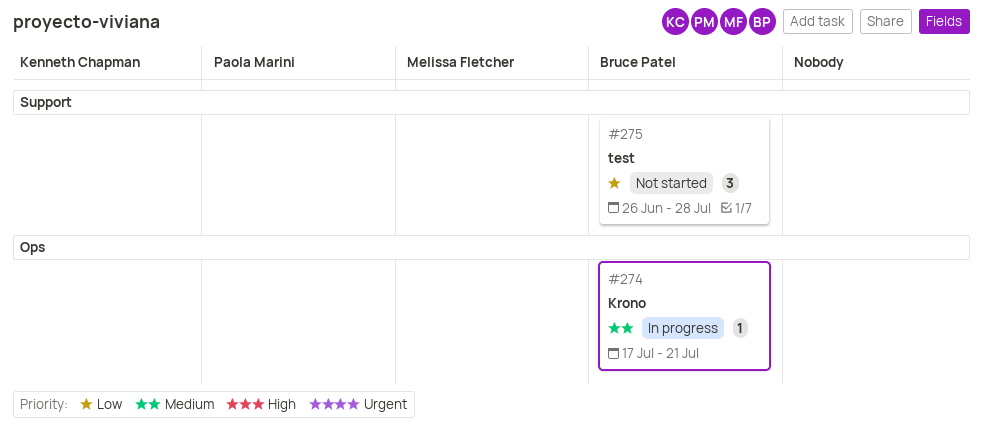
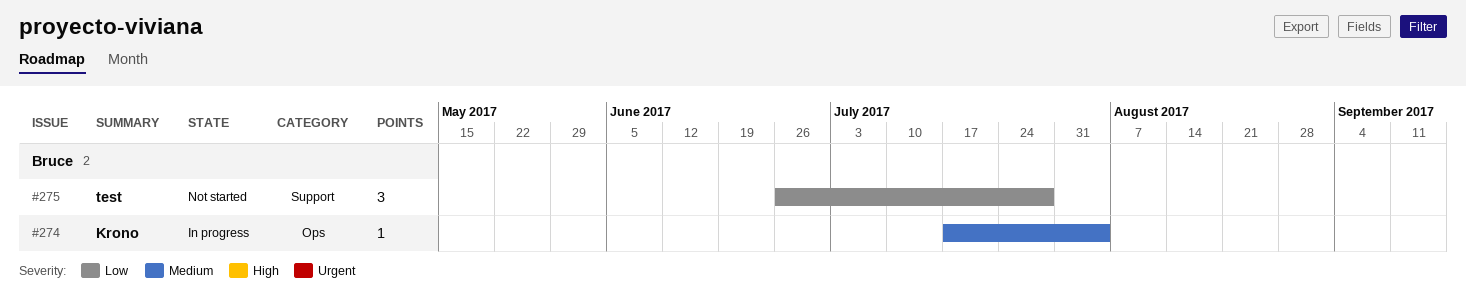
#274, due: Jul 21 -> Aug 4

